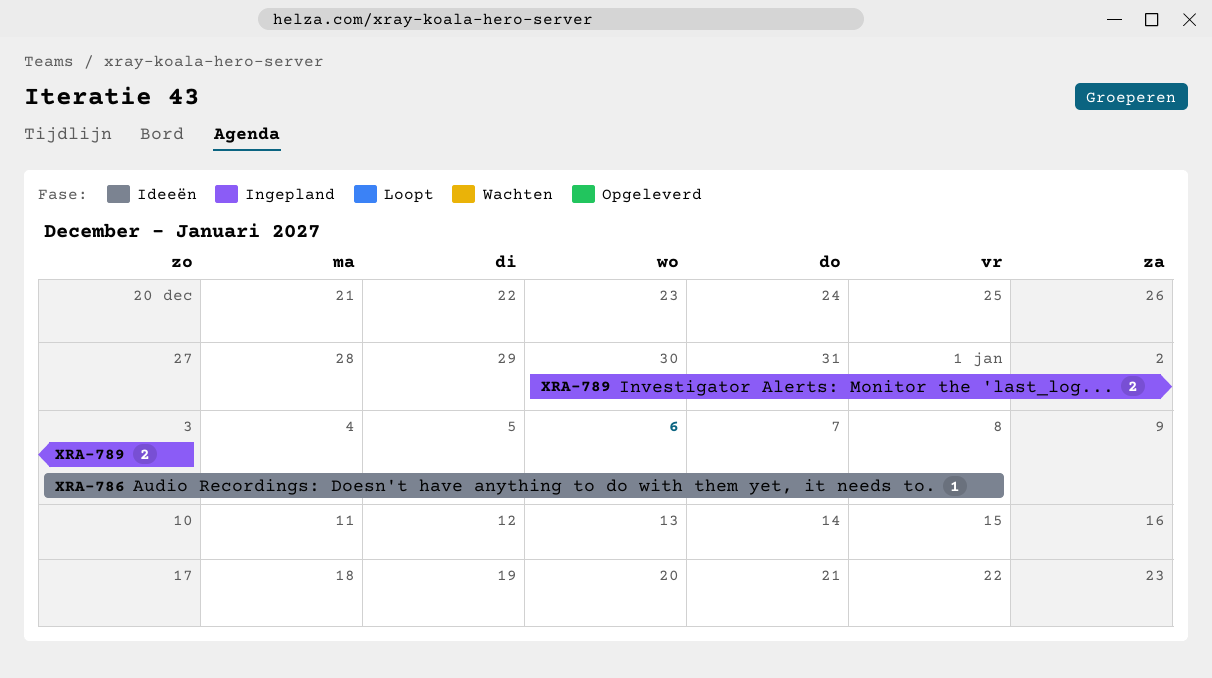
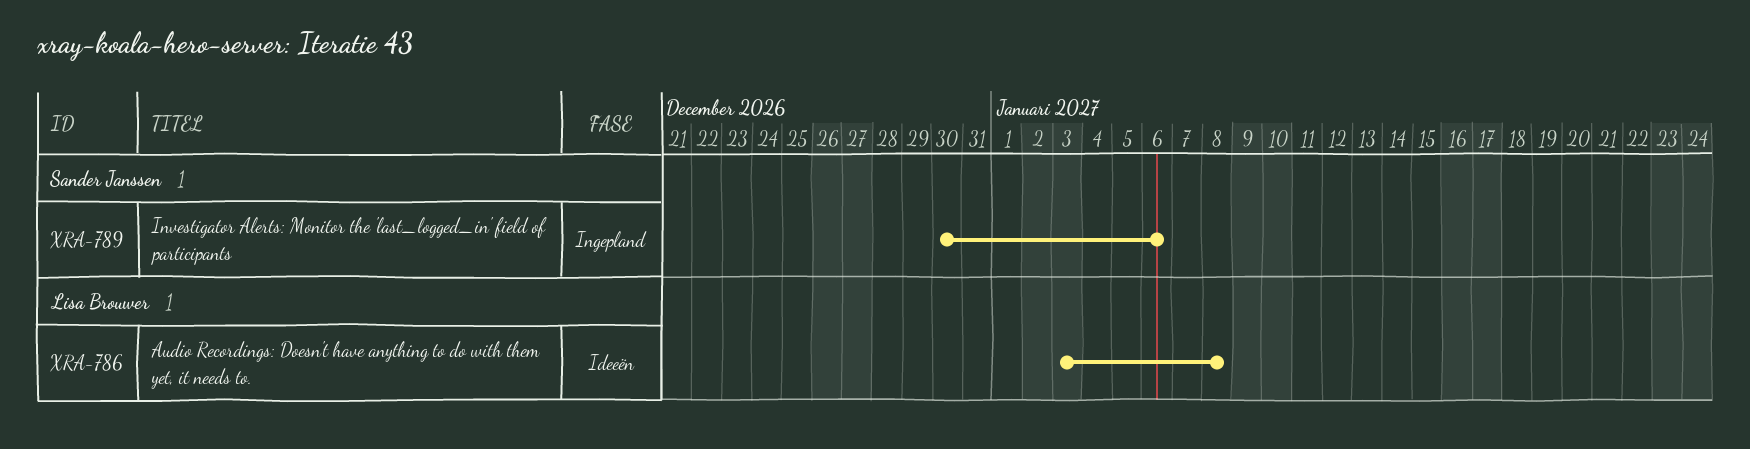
XRA-789, due: Jan 3 -> Jan 6

